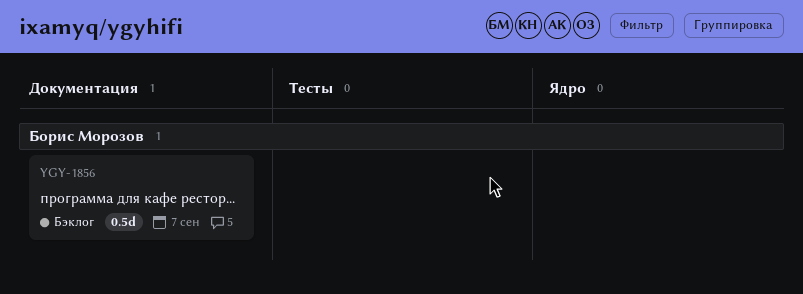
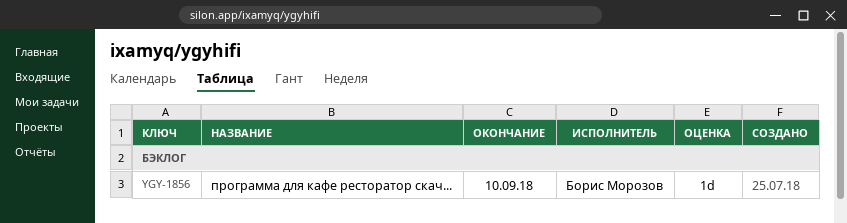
YGY-1856, estimate: 0.5d -> 1d
YGY-1856, due: Sep 7 -> Sep 10

